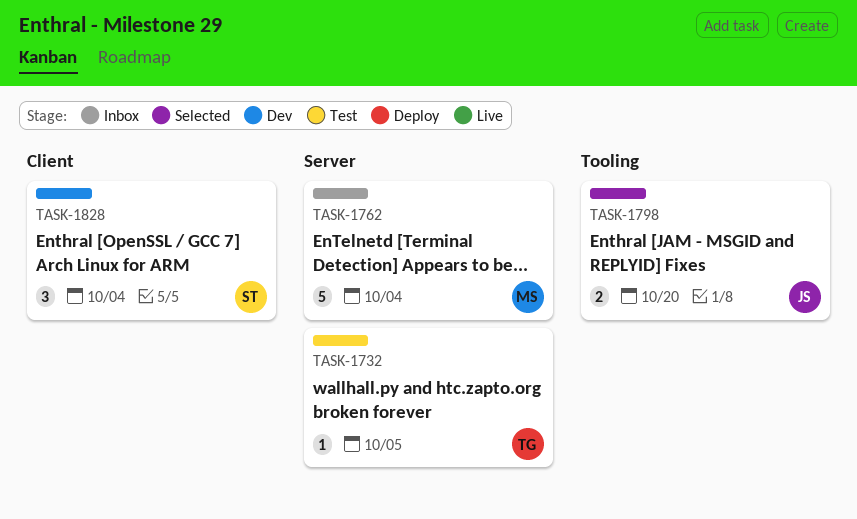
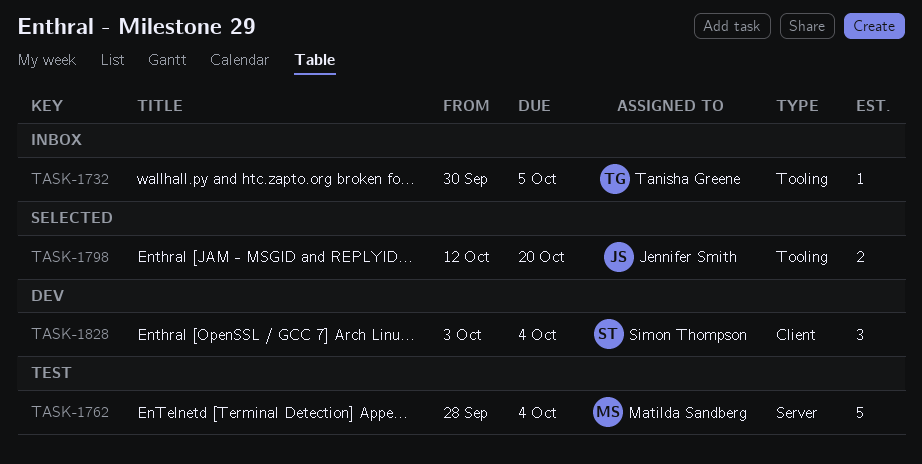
TASK-1732, status: Test -> Inbox
TASK-1732, label: Server -> Tooling
TASK-1762, status: Inbox -> Test

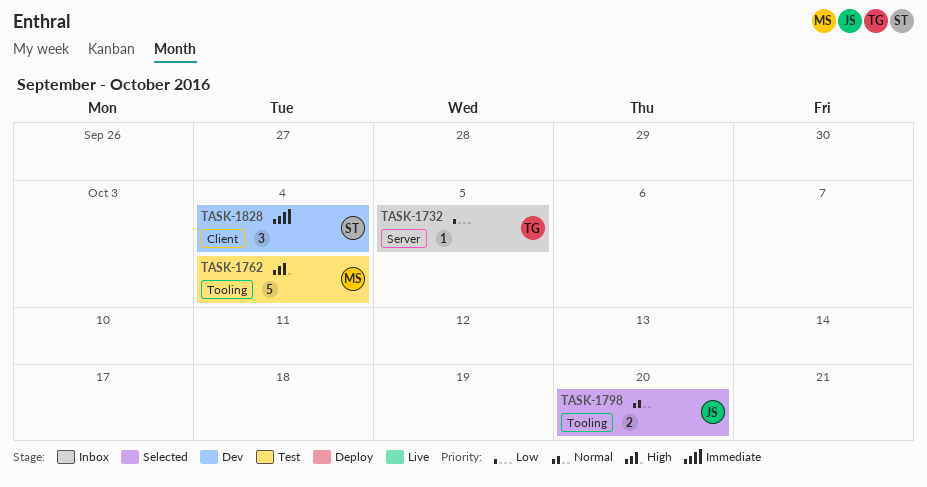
TASK-1732, label: Tooling -> Server
TASK-1762, label: Server -> Tooling

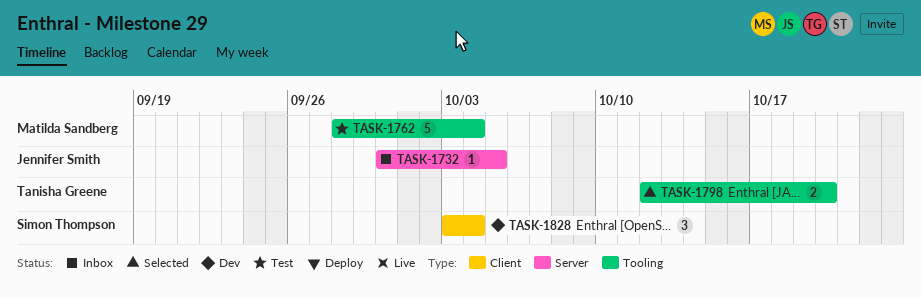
TASK-1732, owner: Tanisha Greene -> Jennifer Smith
TASK-1798, owner: Jennifer Smith -> Tanisha Greene

